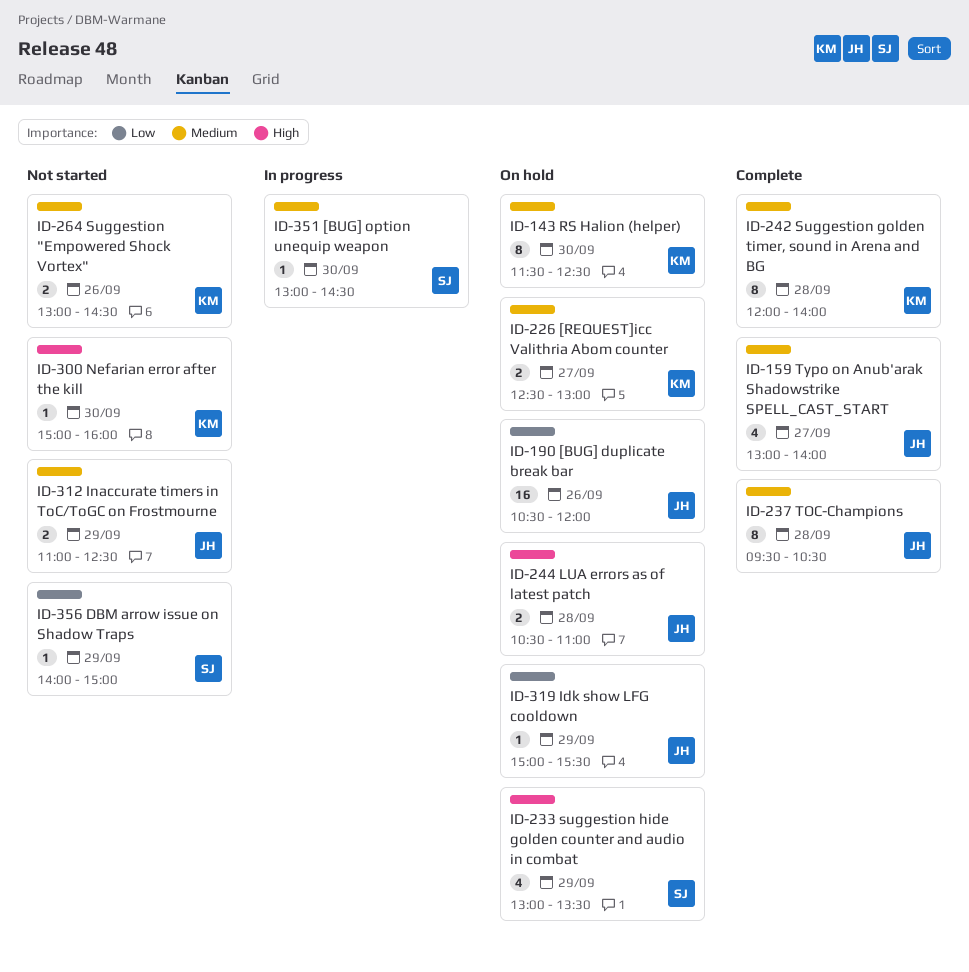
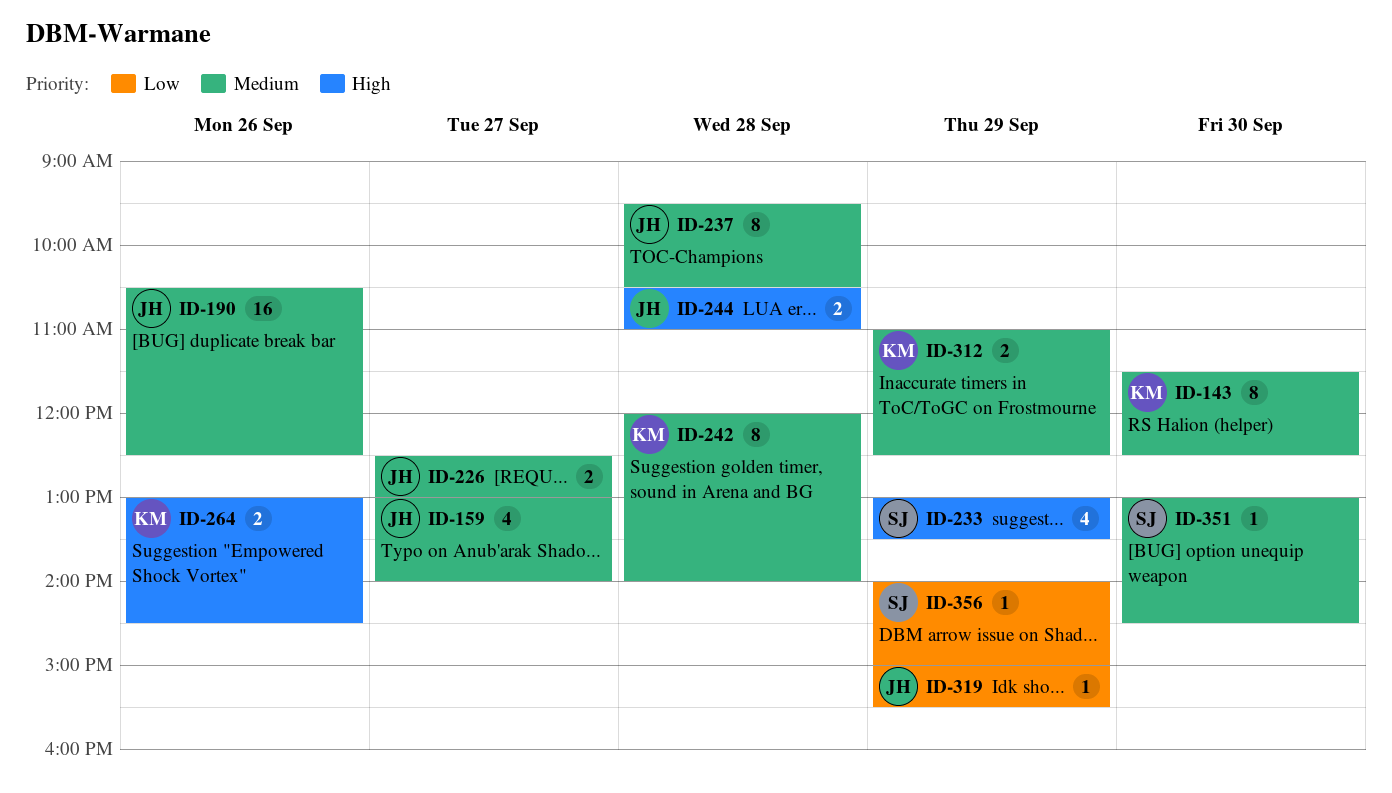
ID-190, priority: Low -> Medium
ID-190, ends: 12:00 -> 12:30
ID-226, owner: KM -> JH
ID-264, priority: Medium -> High
ID-300: present -> none
ID-312, owner: JH -> KM

